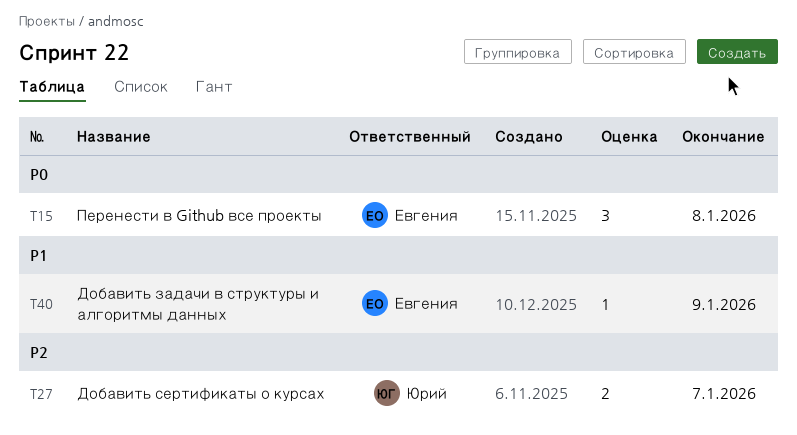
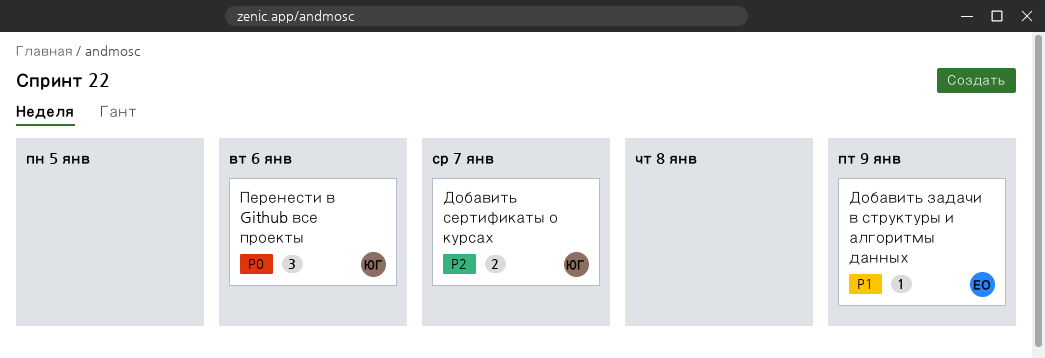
Перенести в Github все проекты, owner: Евгения -> Юрий
Перенести в Github все проекты, due: Jan 8 -> Jan 6

